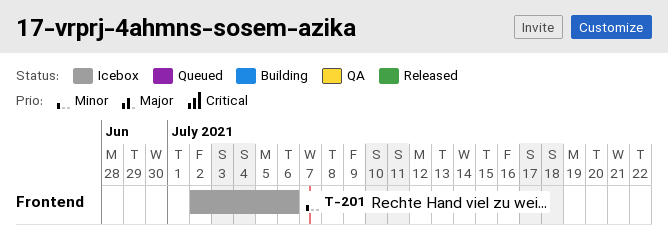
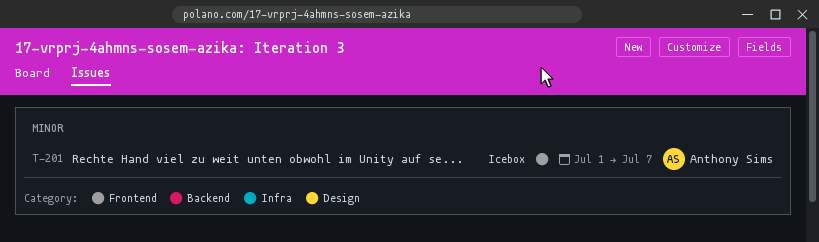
T-201, start: Jul 2 -> Jul 1
T-201, due: Jul 6 -> Jul 7

